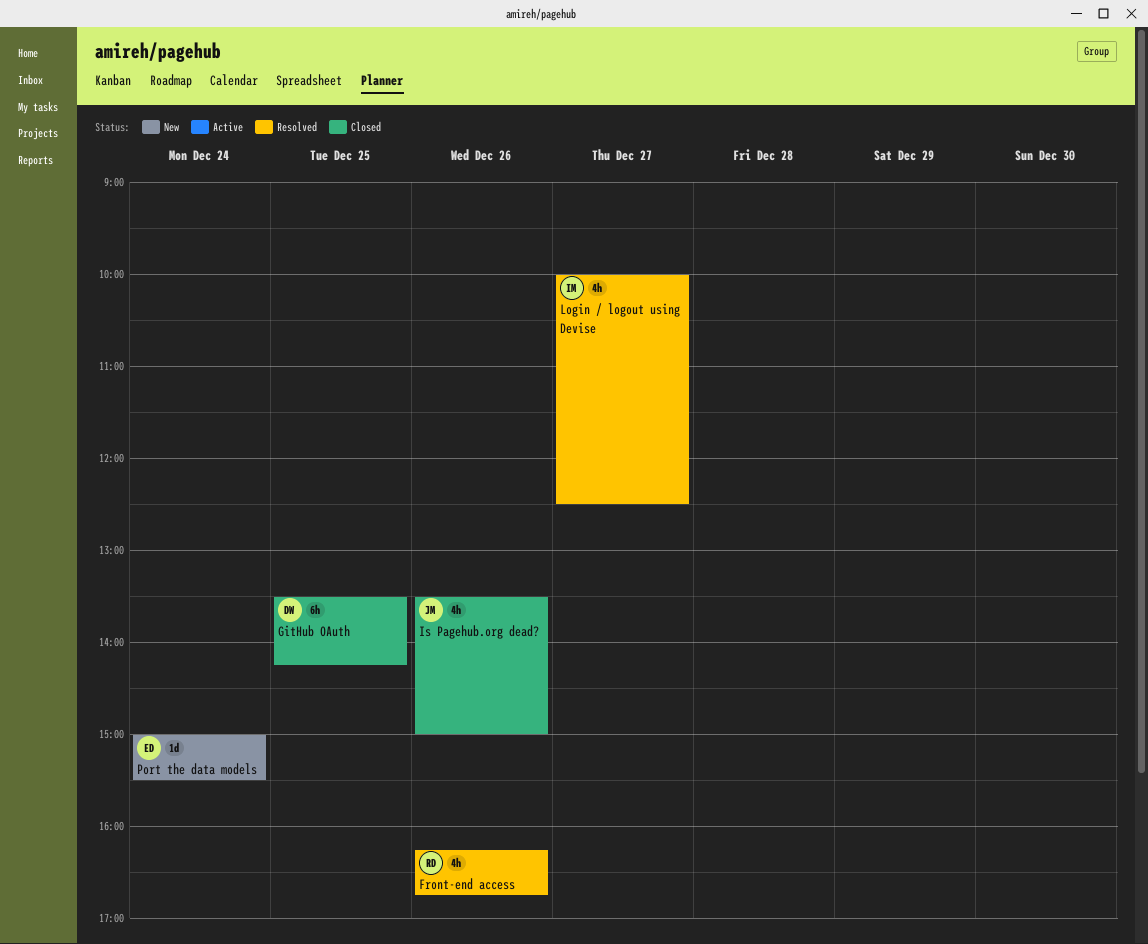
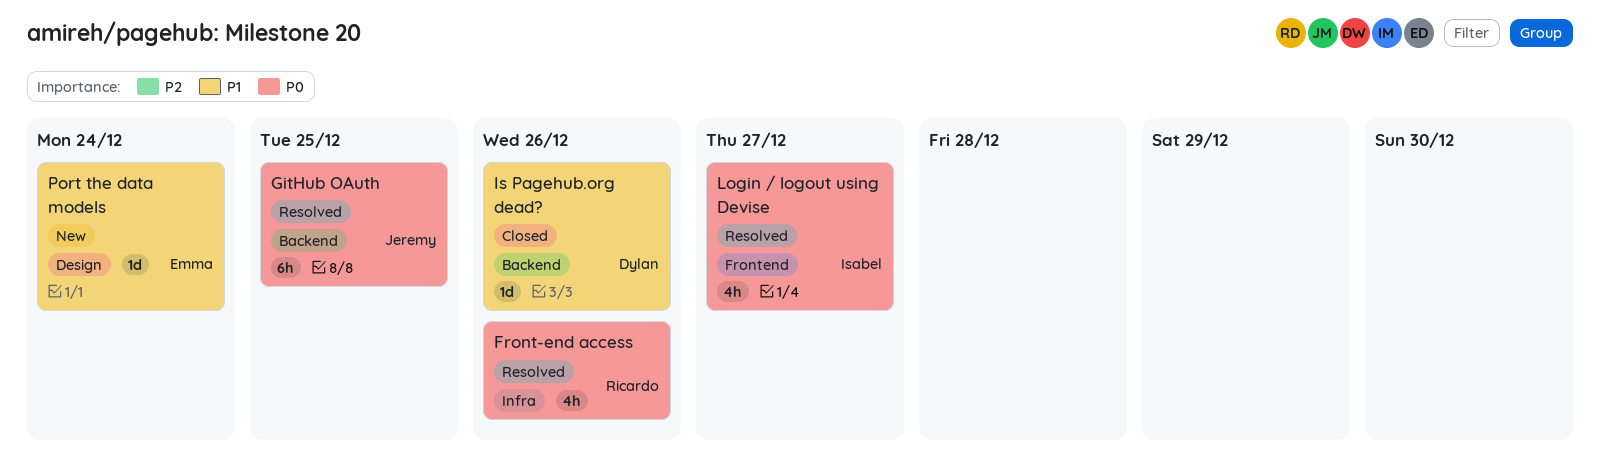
GitHub OAuth, status: Closed -> Resolved
GitHub OAuth, owner: Dylan -> Jeremy
Is Pagehub.org dead?, owner: Jeremy -> Dylan
Is Pagehub.org dead?, estimate: 4h -> 1d

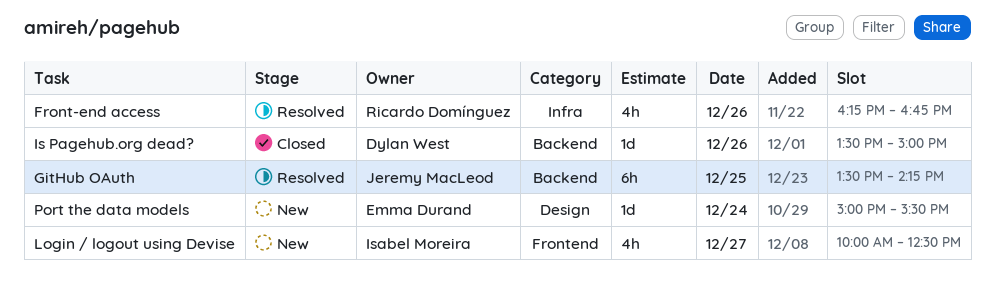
Login / logout using Devise, status: Resolved -> New

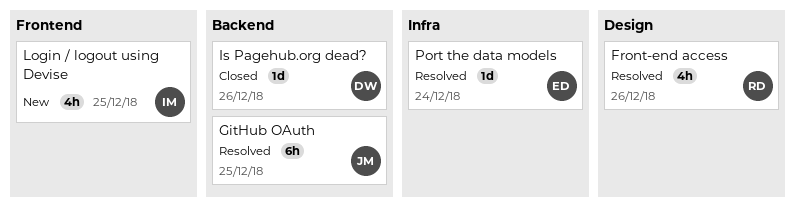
Front-end access, label: Infra -> Design
Login / logout using Devise, day: Dec 27 -> Dec 25
Port the data models, status: New -> Resolved
Port the data models, label: Design -> Infra

